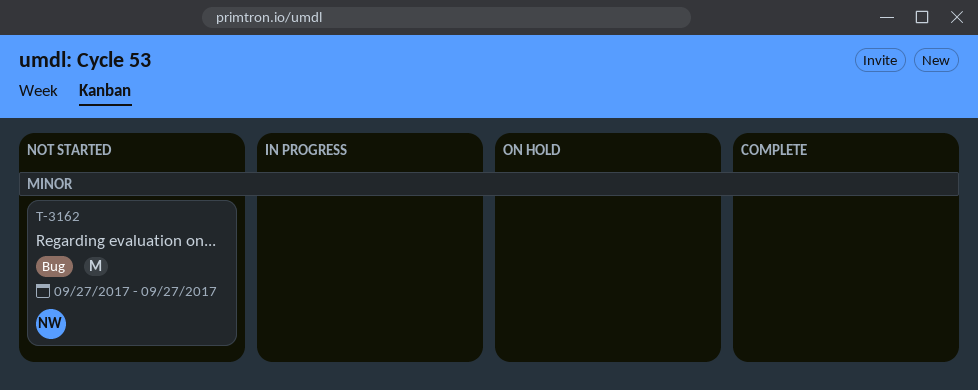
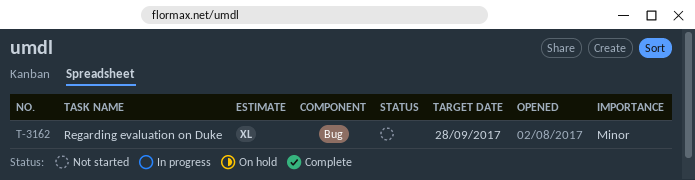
T-3162, estimate: M -> XL
T-3162, due: Sep 27 -> Sep 28

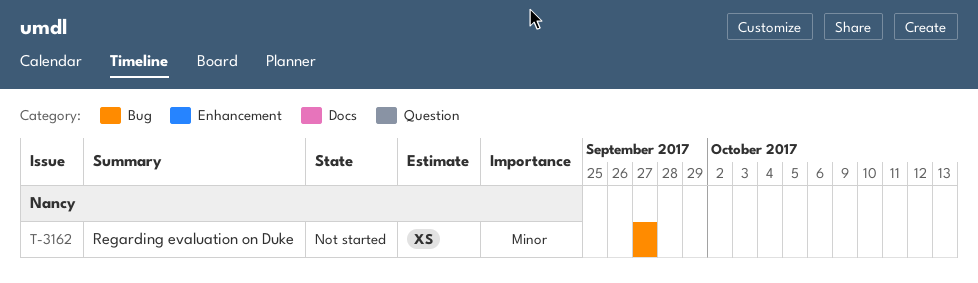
T-3162, estimate: XL -> XS
T-3162, due: Sep 28 -> Sep 27

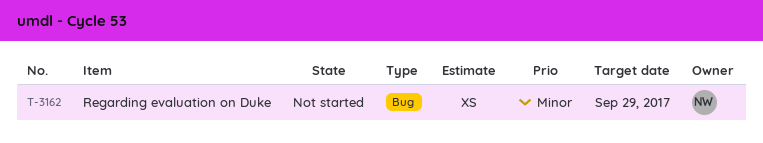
T-3162, due: Sep 27 -> Sep 29

